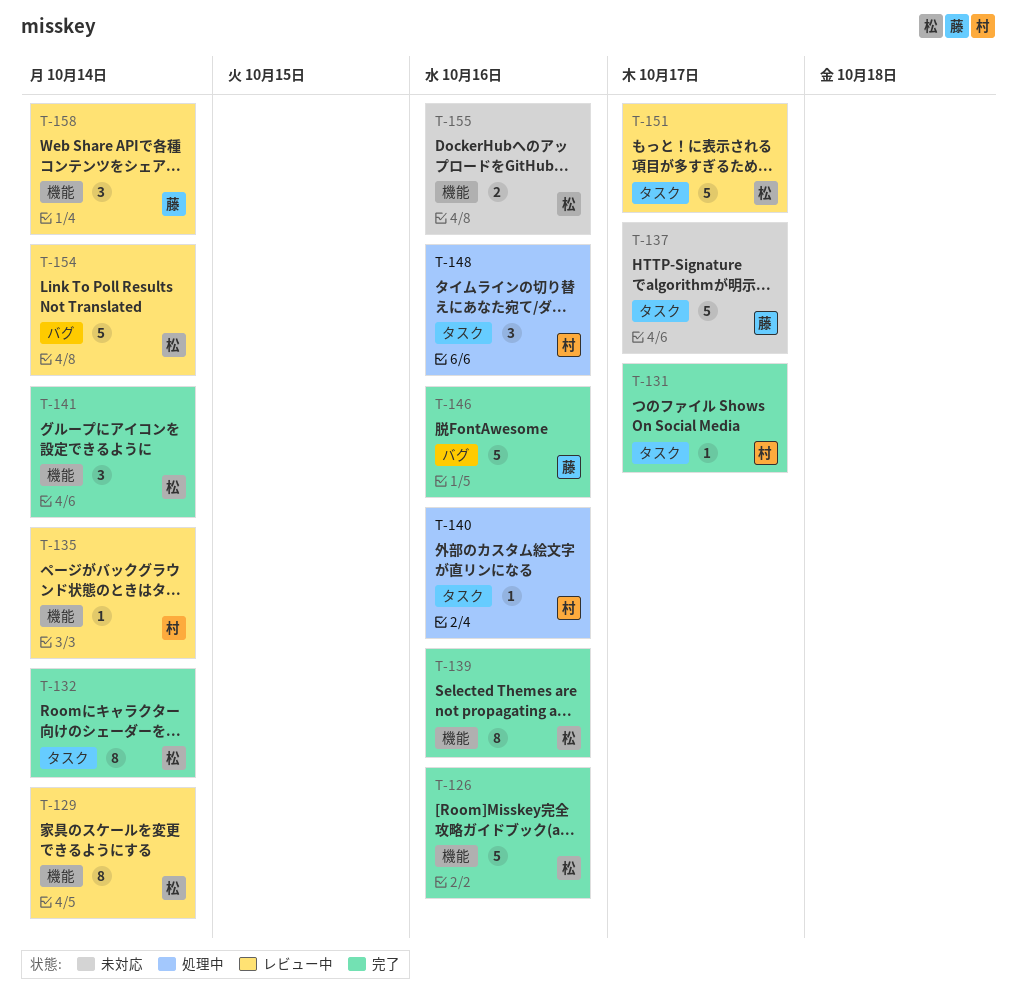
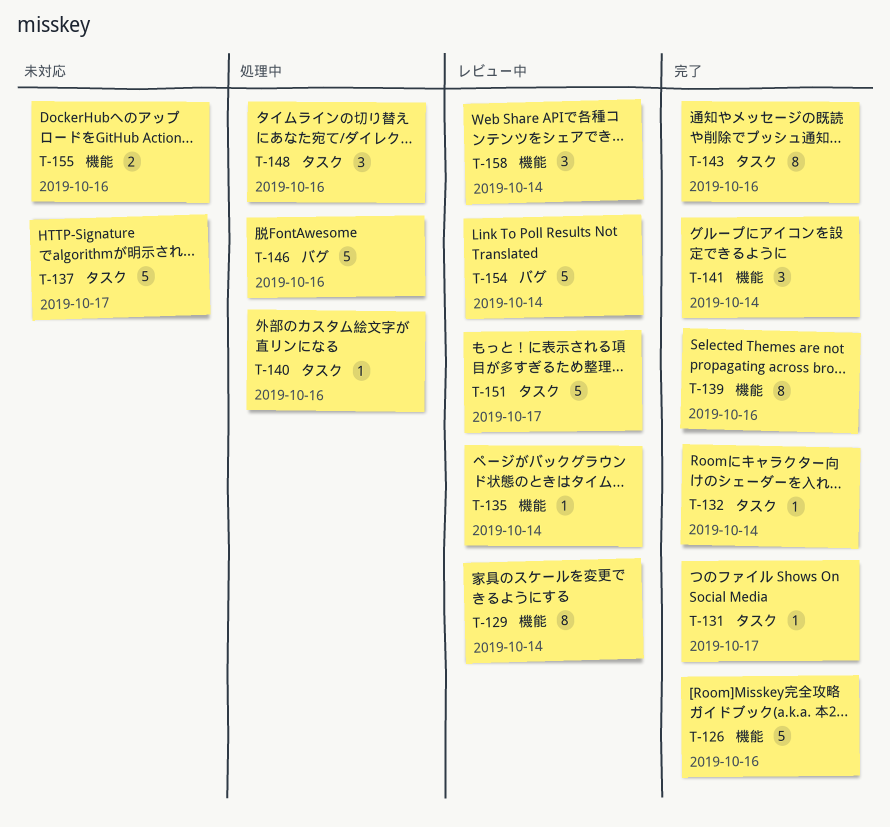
T-132, estimate: 8 -> 1
T-143: none -> present
T-146, status: 完了 -> 処理中

